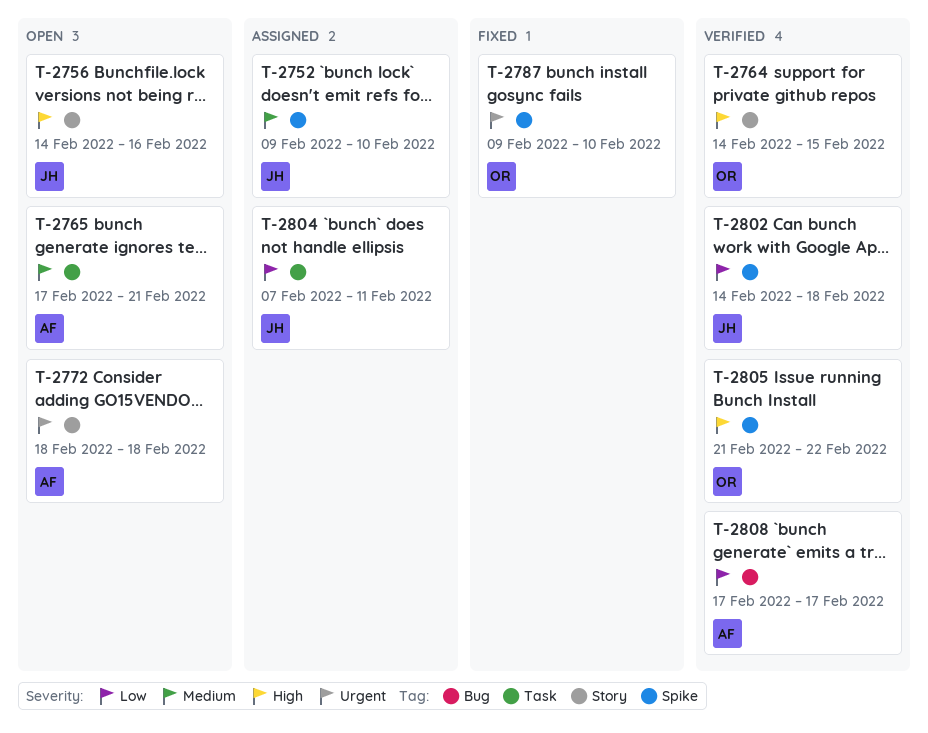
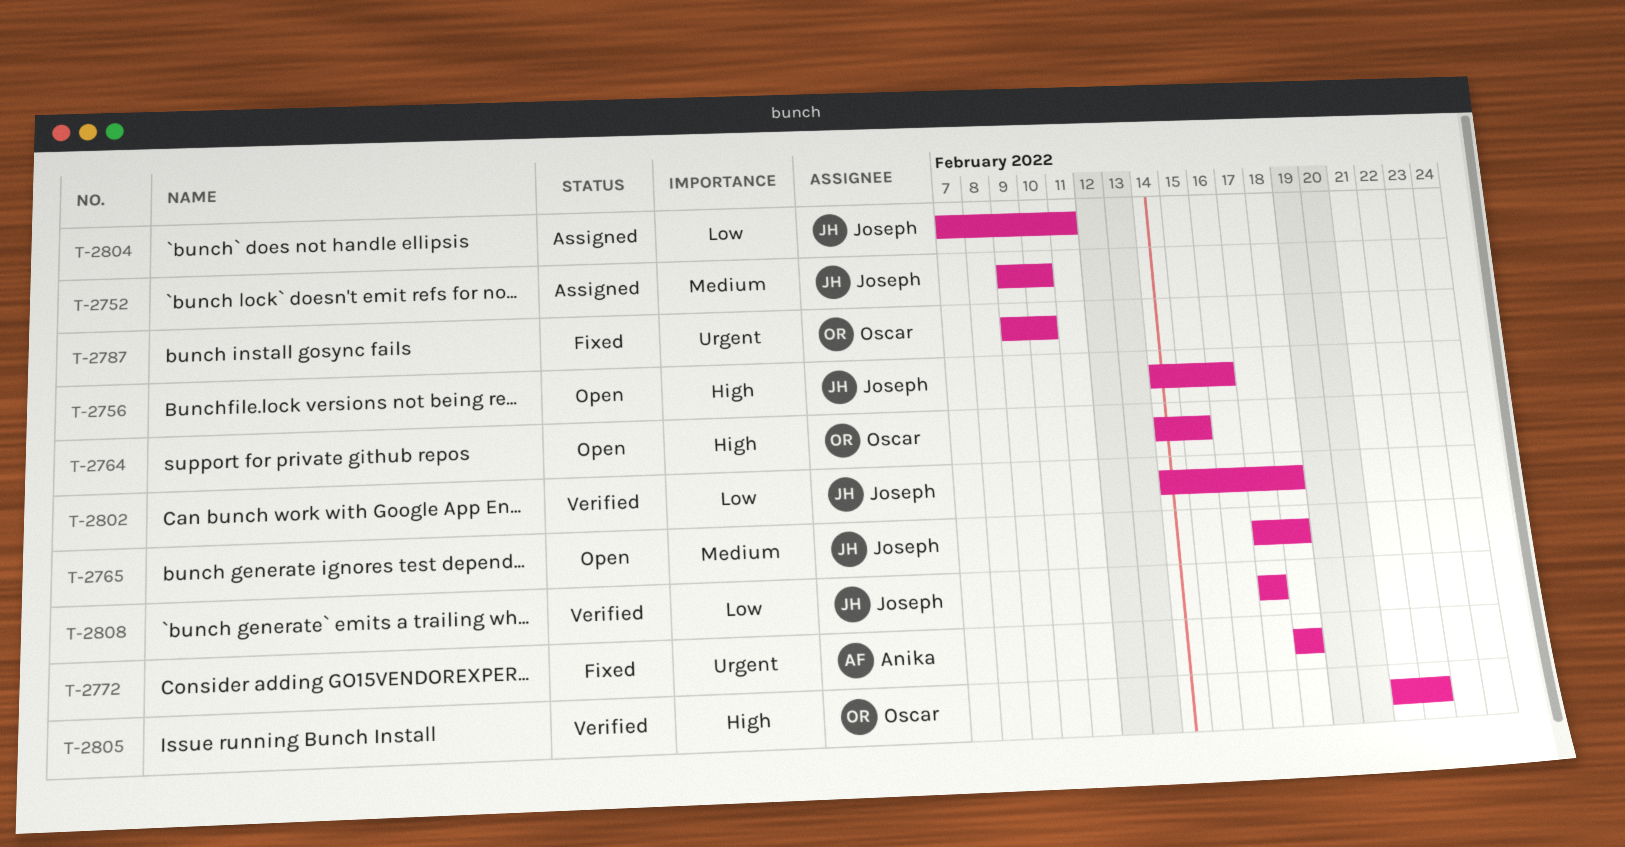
T-2764, status: Verified -> Open
T-2765, owner: Anika -> Joseph
T-2765, due: Feb 21 -> Feb 18
T-2772, status: Open -> Fixed
T-2808, owner: Anika -> Joseph

